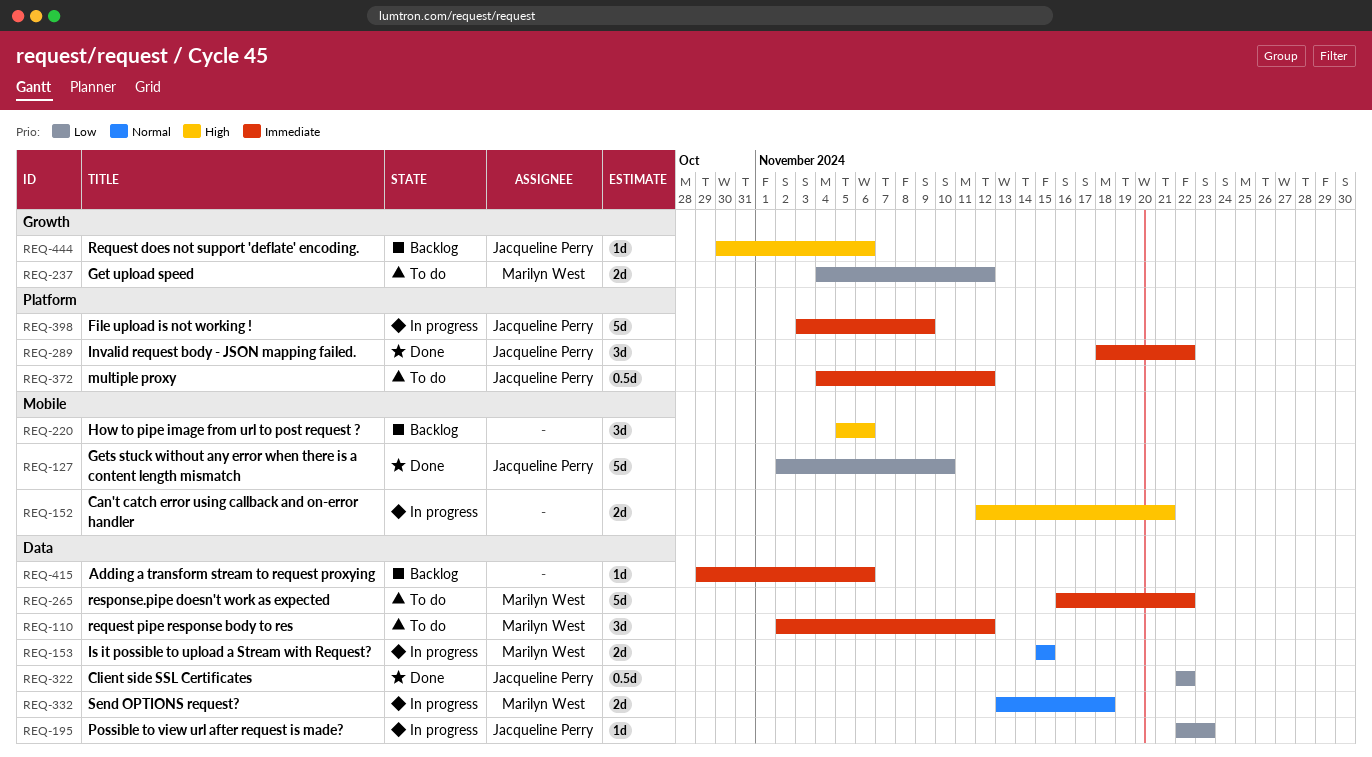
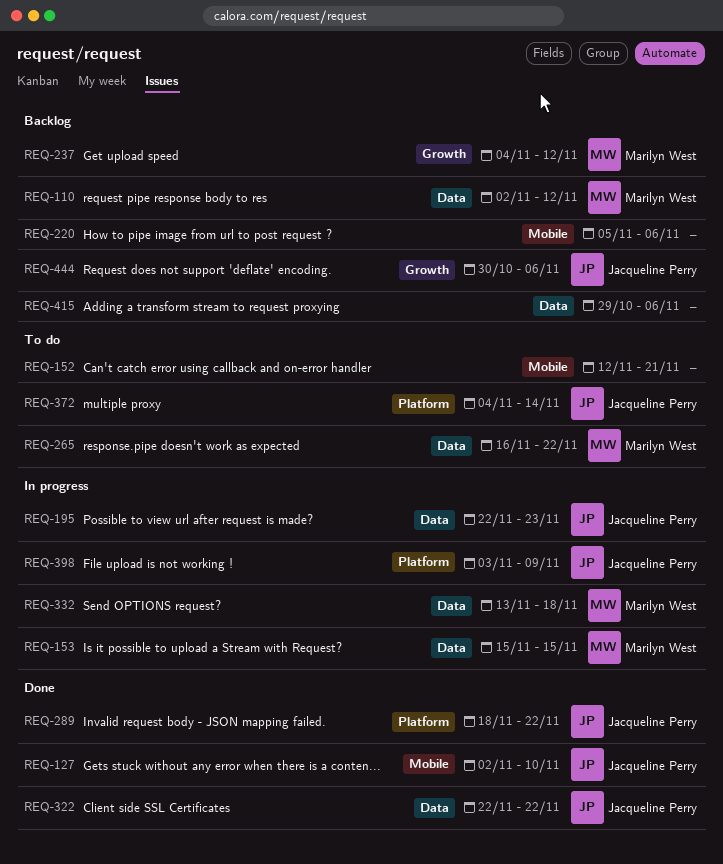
REQ-110, status: To do -> Backlog
REQ-152, status: In progress -> To do
REQ-237, status: To do -> Backlog
REQ-372, due: Nov 12 -> Nov 14

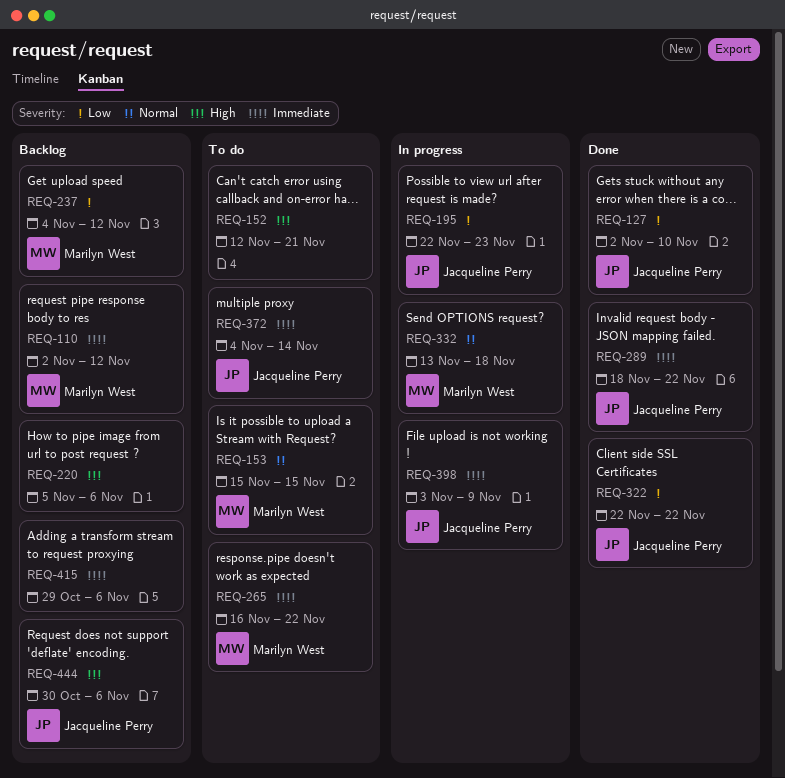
REQ-153, status: In progress -> To do

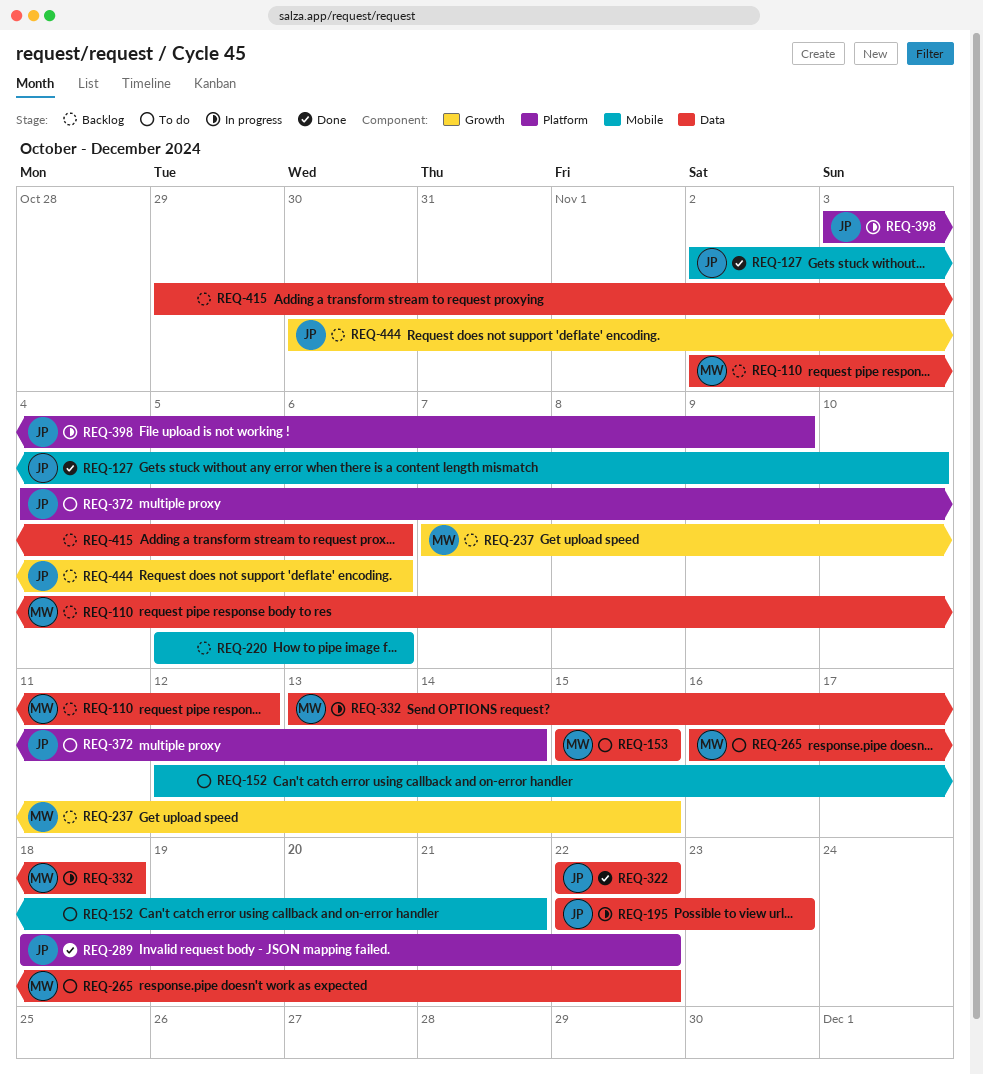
REQ-237, start: Nov 4 -> Nov 7
REQ-237, due: Nov 12 -> Nov 15

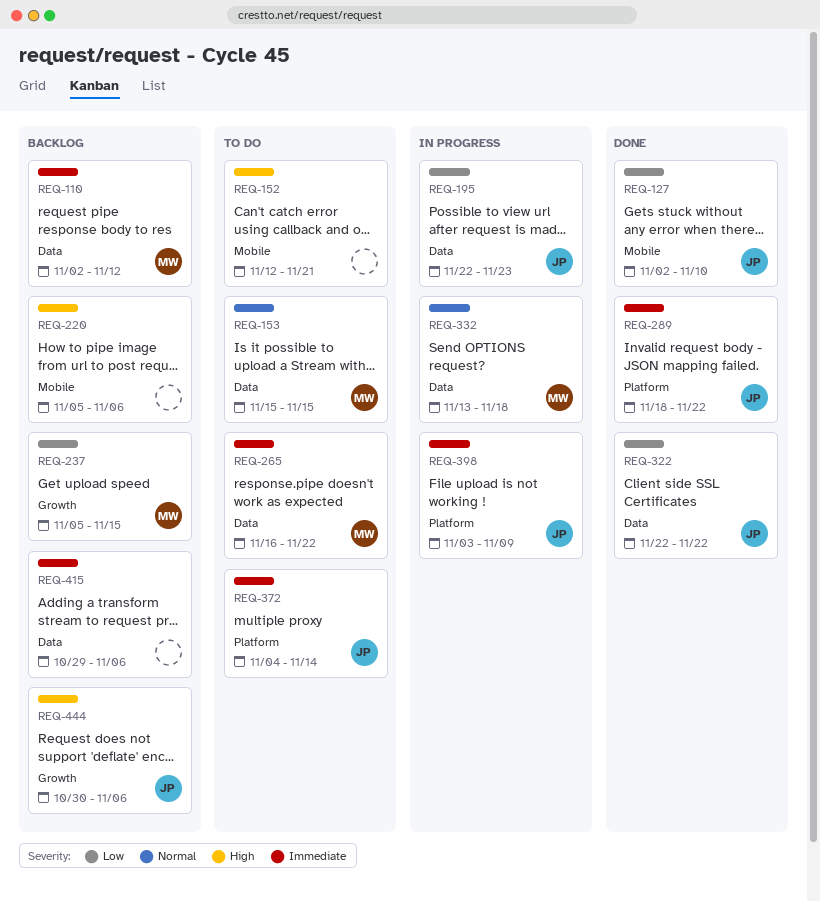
REQ-237, start: Nov 7 -> Nov 5

